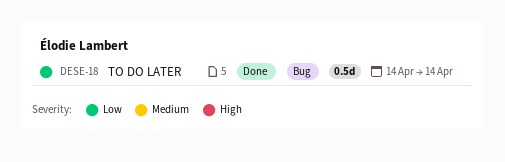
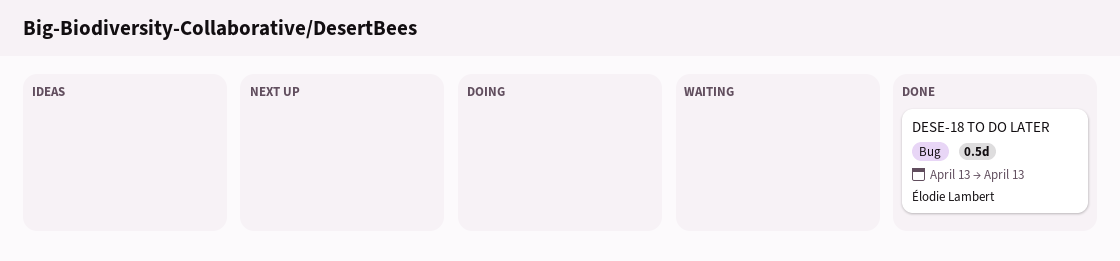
DESE-18, start: Apr 14 -> Apr 13
DESE-18, due: Apr 14 -> Apr 13

